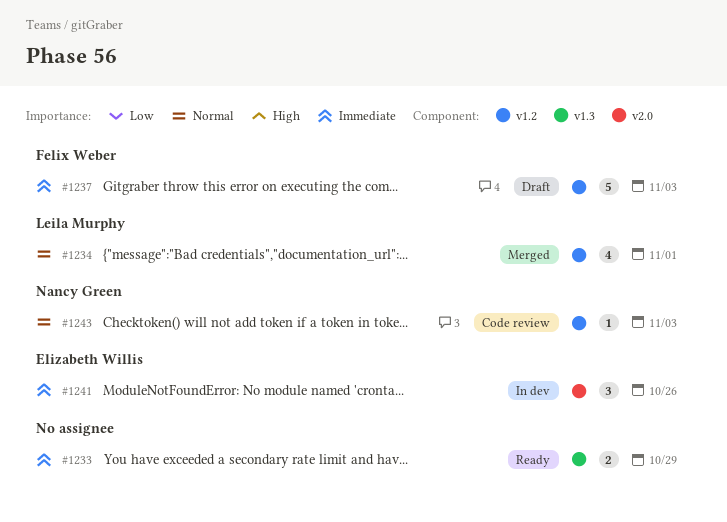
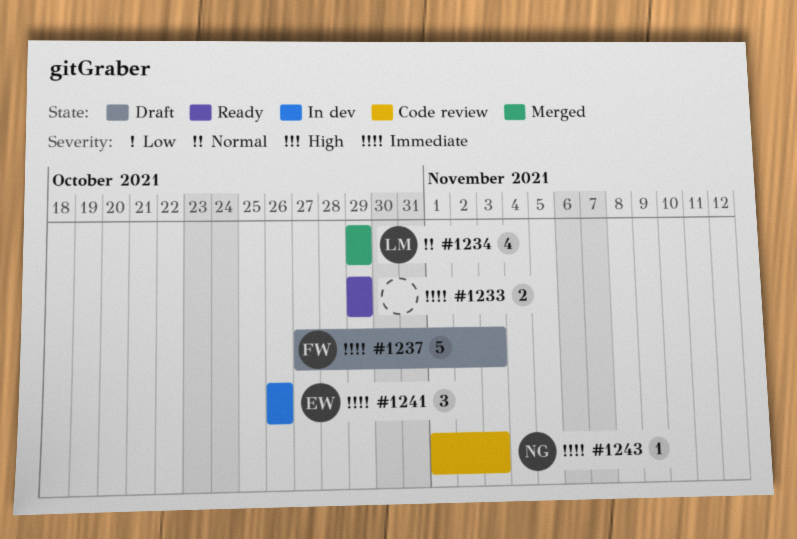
#1234, due: Nov 1 -> Oct 29
#1243, priority: Normal -> Immediate

